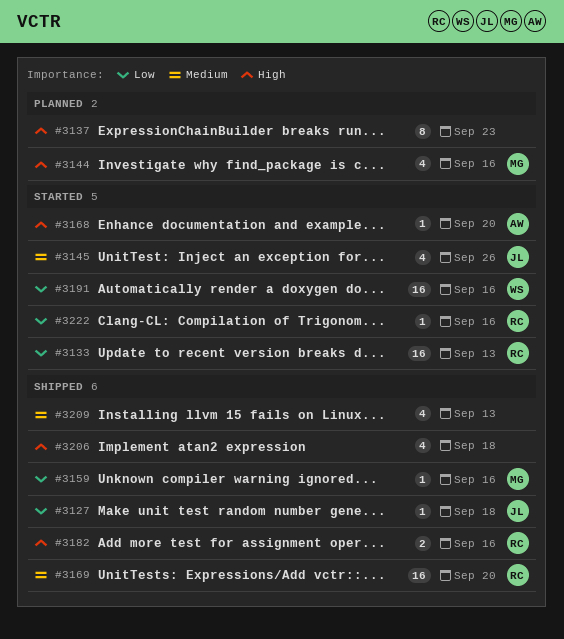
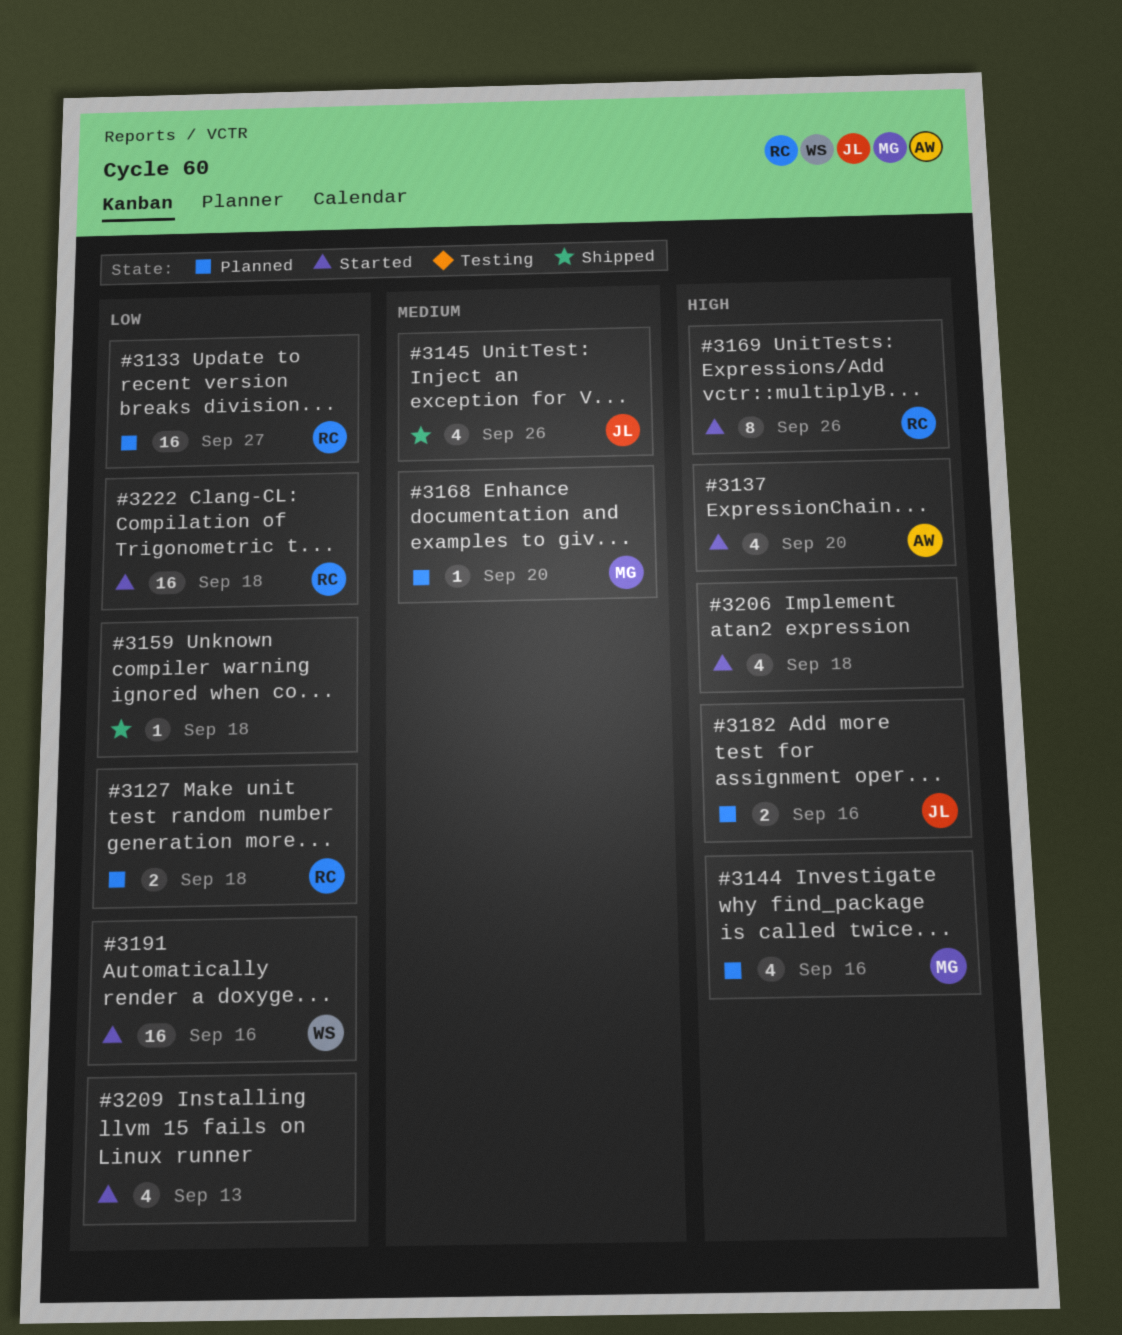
#3127, status: Shipped -> Planned
#3127, owner: JL -> RC
#3127, estimate: 1 -> 2
#3133, status: Started -> Planned
#3133, due: Sep 13 -> Sep 27
#3137, status: Planned -> Started
#3137, owner: none -> AW
#3137, estimate: 8 -> 4
#3137, due: Sep 23 -> Sep 20
#3145, status: Started -> Shipped
#3159, owner: MG -> none
#3159, due: Sep 16 -> Sep 18
#3168, status: Started -> Planned
#3168, owner: AW -> MG
#3168, priority: High -> Medium
#3169, status: Shipped -> Started
#3169, priority: Medium -> High
#3169, estimate: 16 -> 8
#3169, due: Sep 20 -> Sep 26
#3182, status: Shipped -> Planned
#3182, owner: RC -> JL
#3206, status: Shipped -> Started
#3209, status: Shipped -> Started
#3209, priority: Medium -> Low
#3222, estimate: 1 -> 16
#3222, due: Sep 16 -> Sep 18

